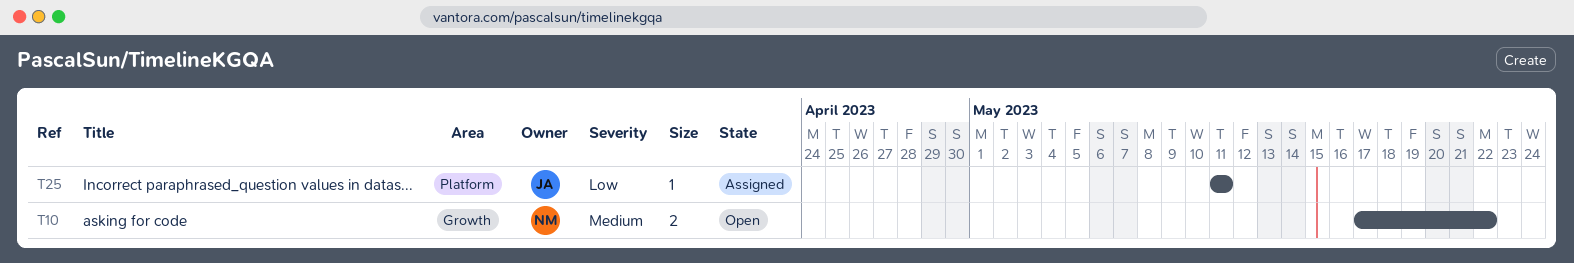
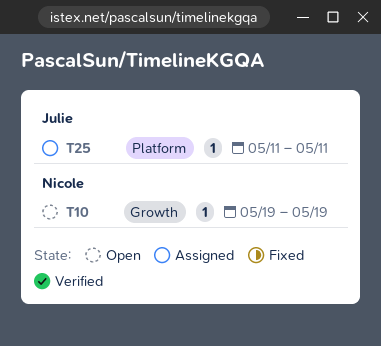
T10, estimate: 2 -> 1
T10, start: May 17 -> May 19
T10, due: May 22 -> May 19

